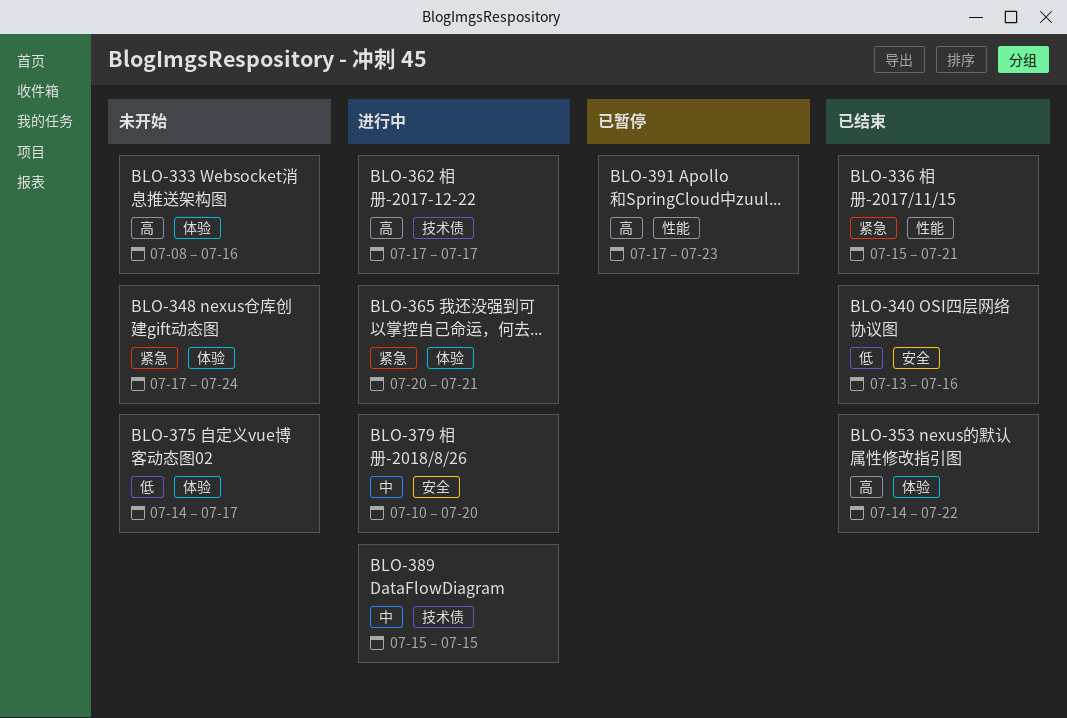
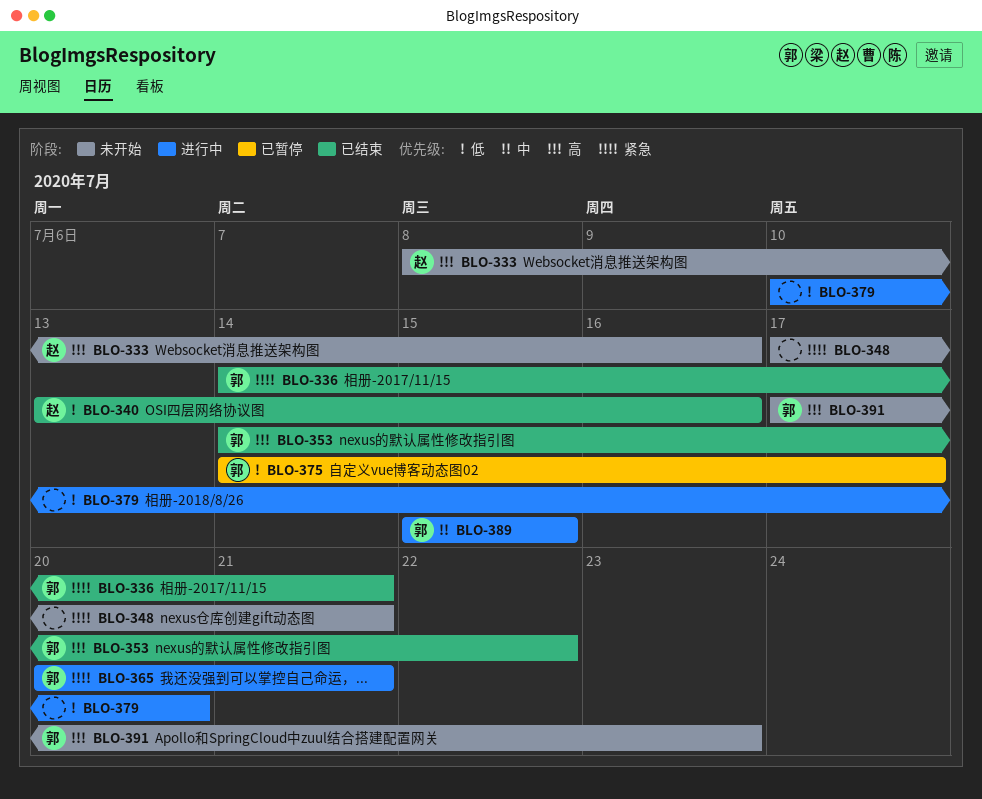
BLO-336, start: Jul 15 -> Jul 14
BLO-348, due: Jul 24 -> Jul 21
BLO-362: present -> none
BLO-375, status: 未开始 -> 已暂停
BLO-379, priority: 中 -> 低
BLO-391, status: 已暂停 -> 未开始

